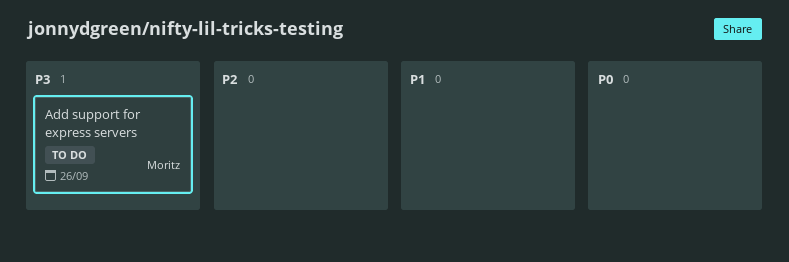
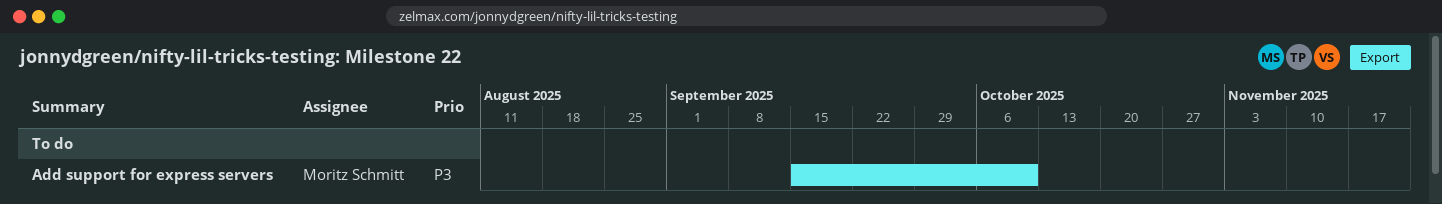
Add support for express servers, due: Sep 26 -> Oct 10

